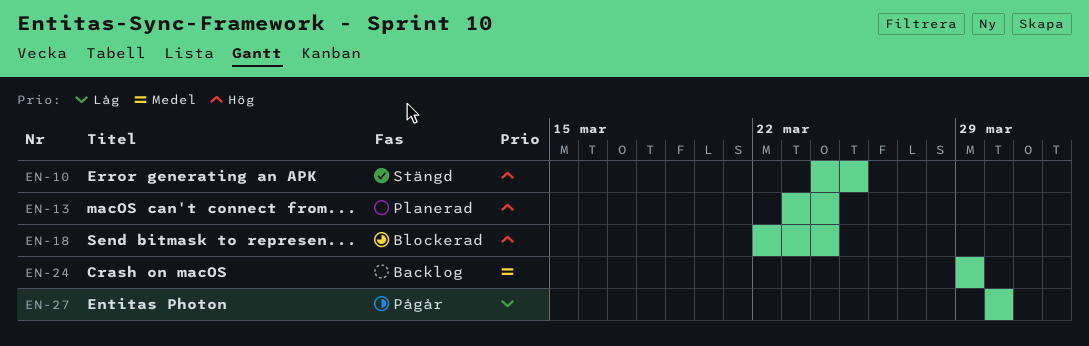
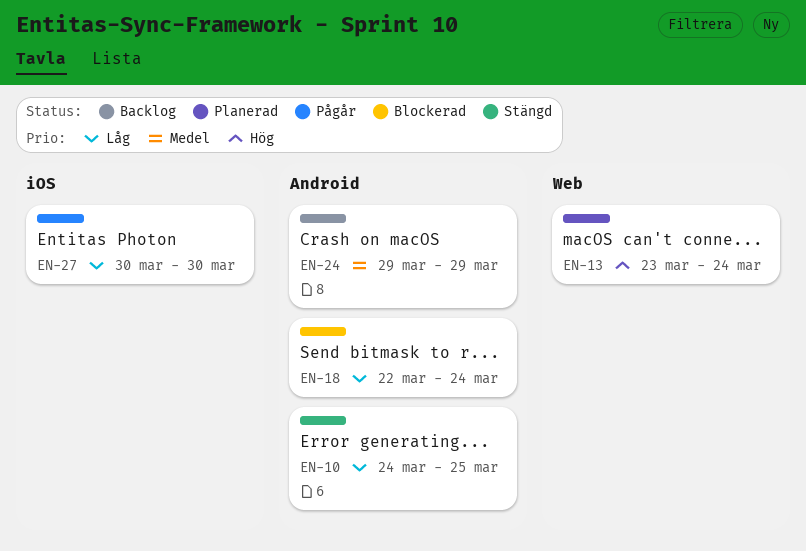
EN-10, priority: Hög -> Låg
EN-18, priority: Hög -> Låg

